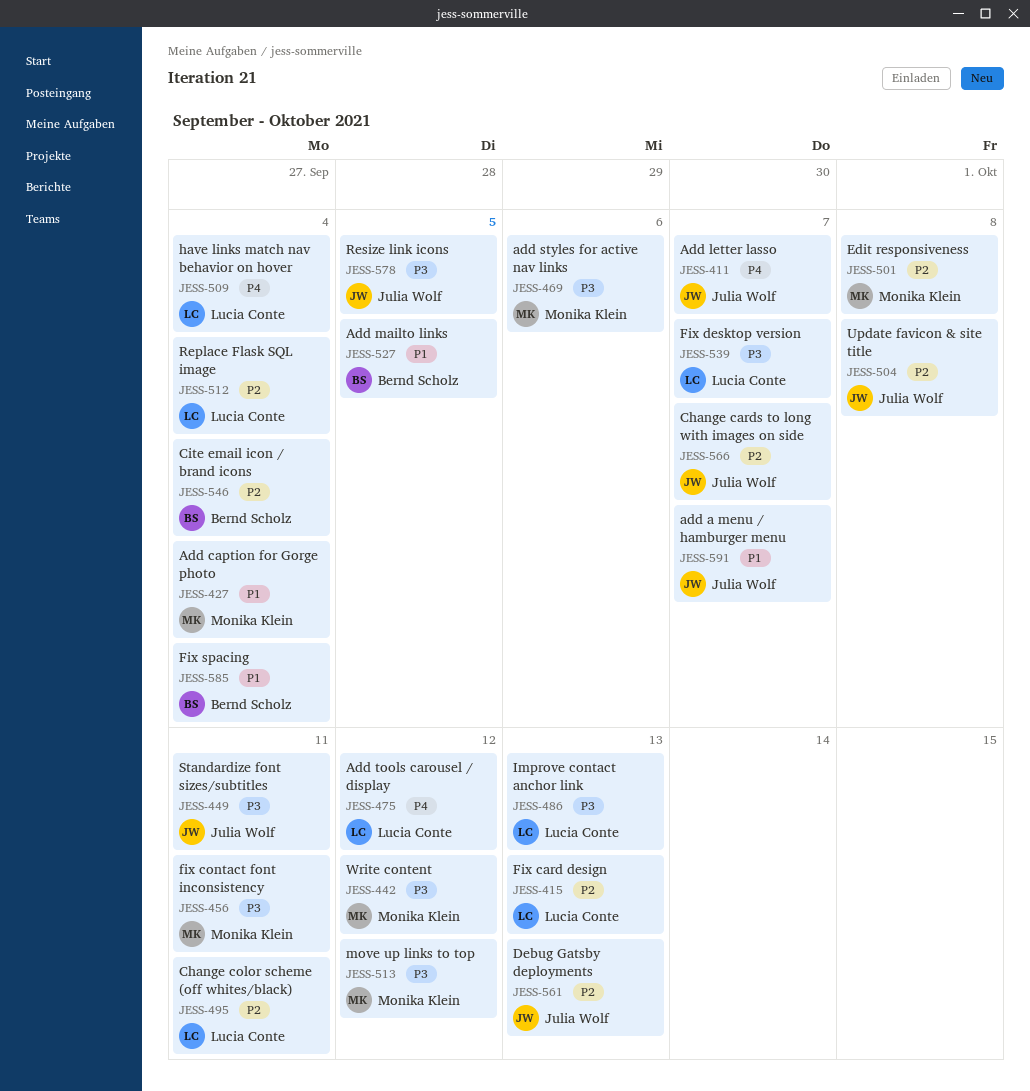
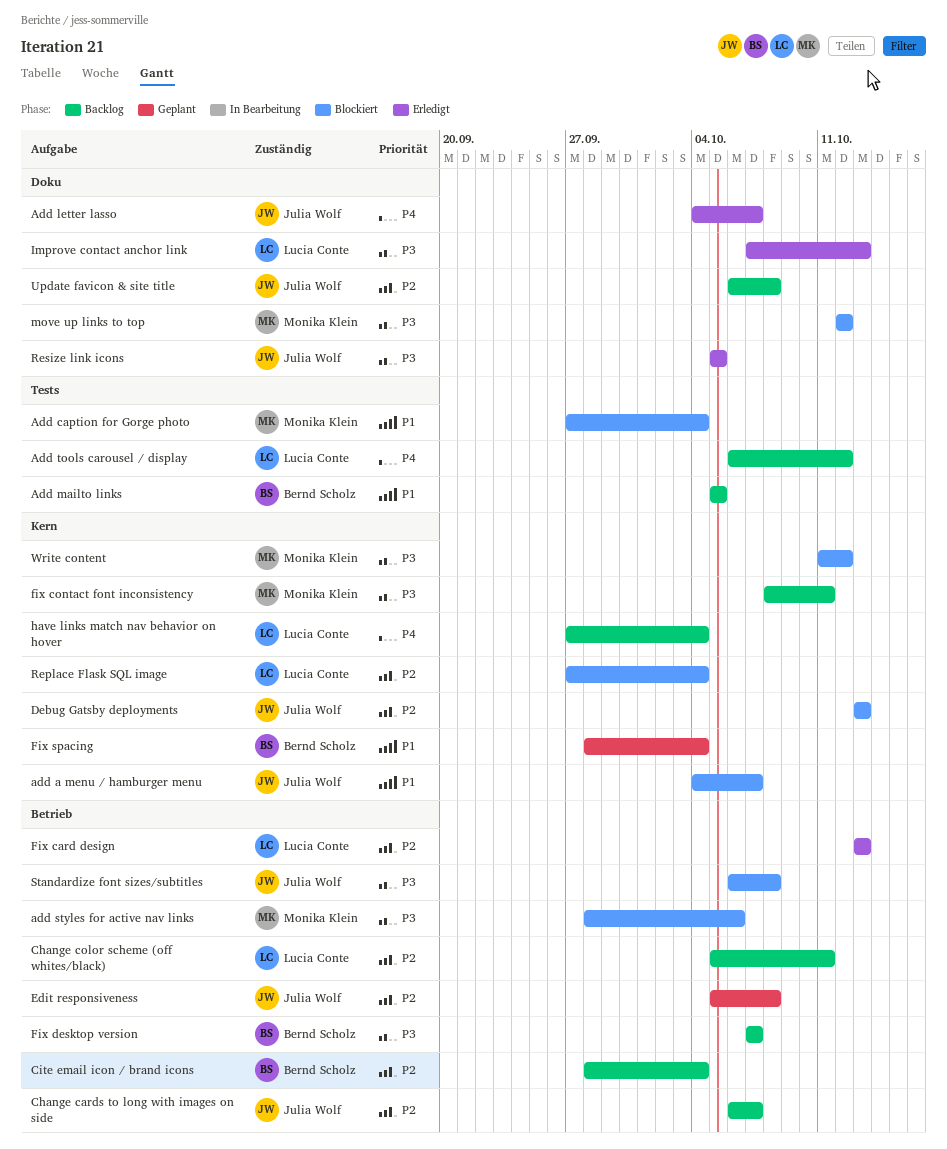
Edit responsiveness, owner: Monika Klein -> Julia Wolf
Fix desktop version, owner: Lucia Conte -> Bernd Scholz
Standardize font sizes/subtitles, due: Oct 11 -> Oct 8

